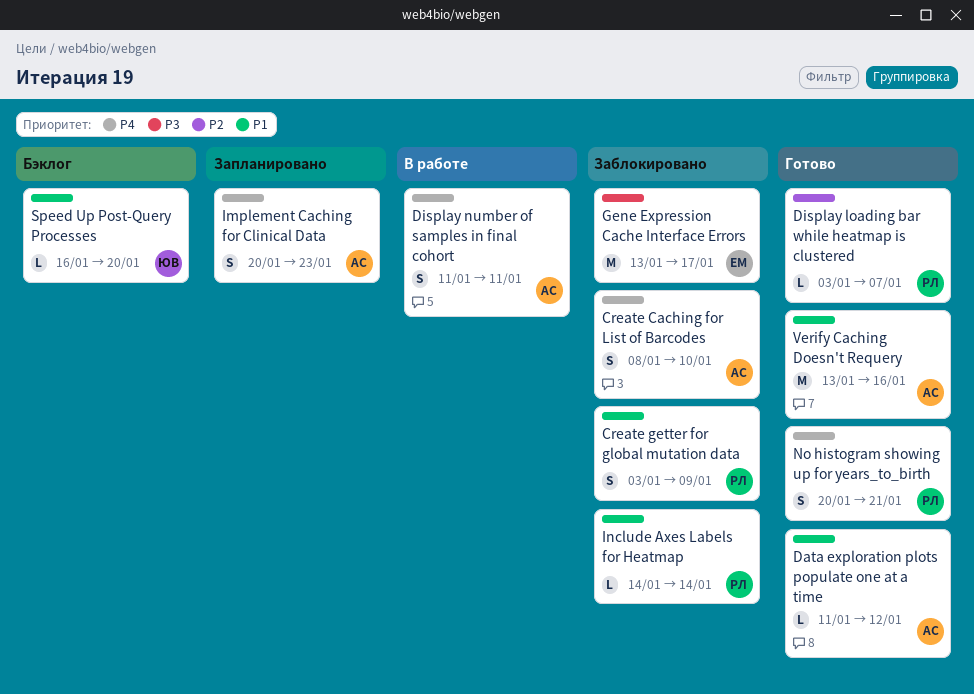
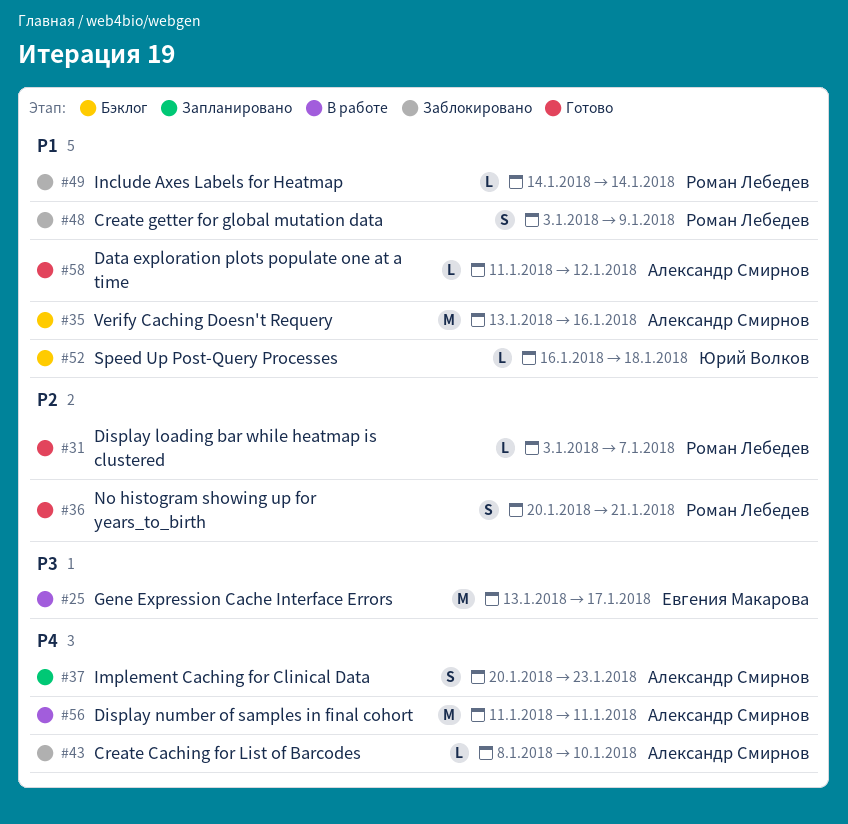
Create Caching for List of Barcodes, estimate: S -> L
Display number of samples in final cohort, estimate: S -> M
Gene Expression Cache Interface Errors, status: Заблокировано -> В работе
No histogram showing up for years_to_birth, priority: P4 -> P2
Speed Up Post-Query Processes, due: Jan 20 -> Jan 18
Verify Caching Doesn't Requery, status: Готово -> Бэклог

